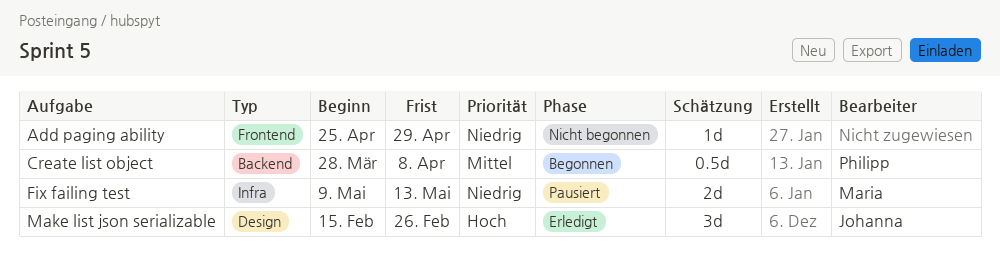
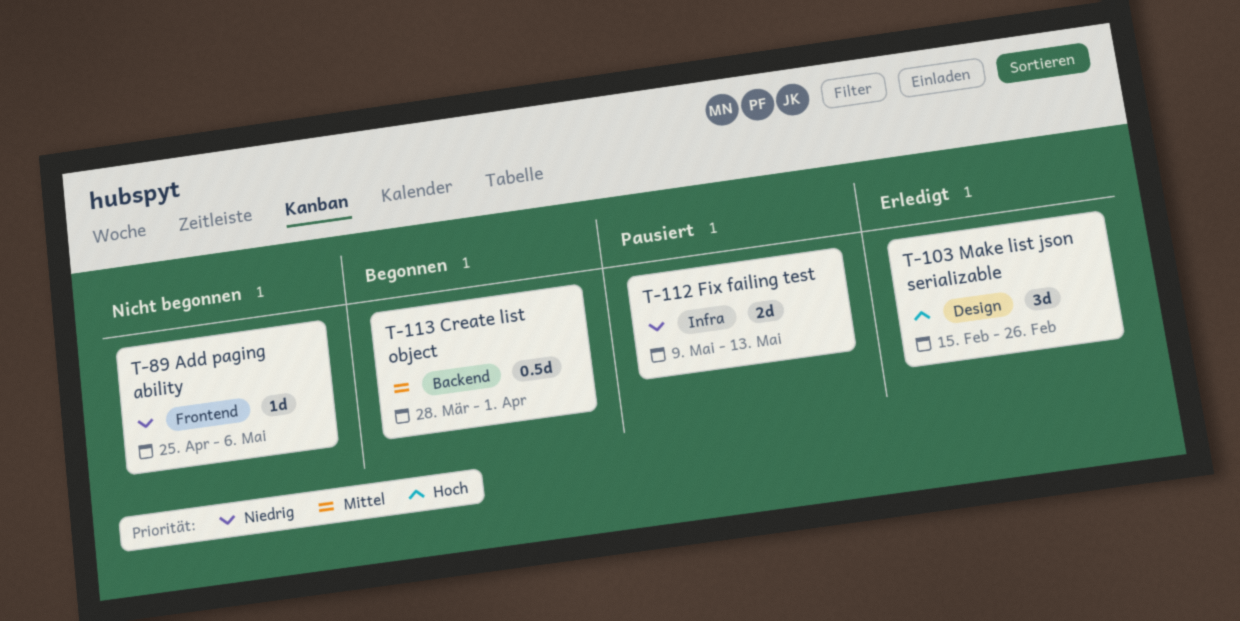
Add paging ability, due: Apr 29 -> May 6
Create list object, due: Apr 8 -> Apr 1

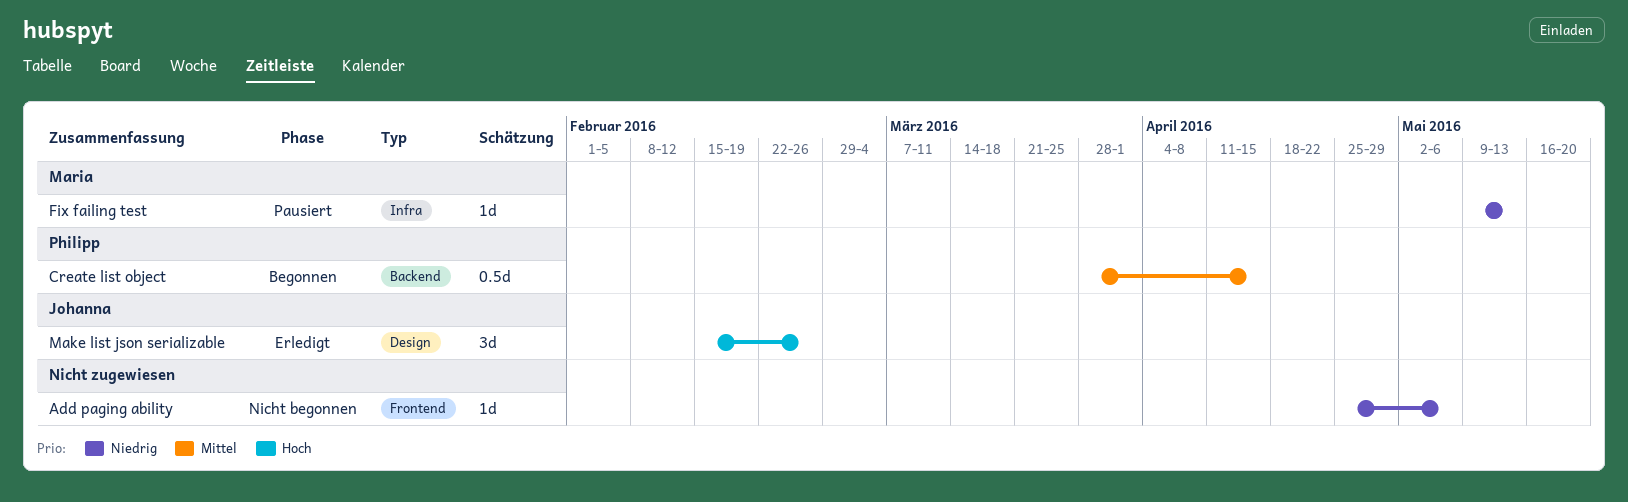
Create list object, due: Apr 1 -> Apr 15
Fix failing test, estimate: 2d -> 1d

